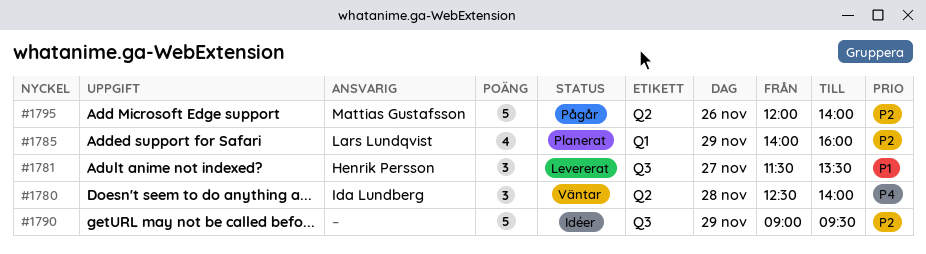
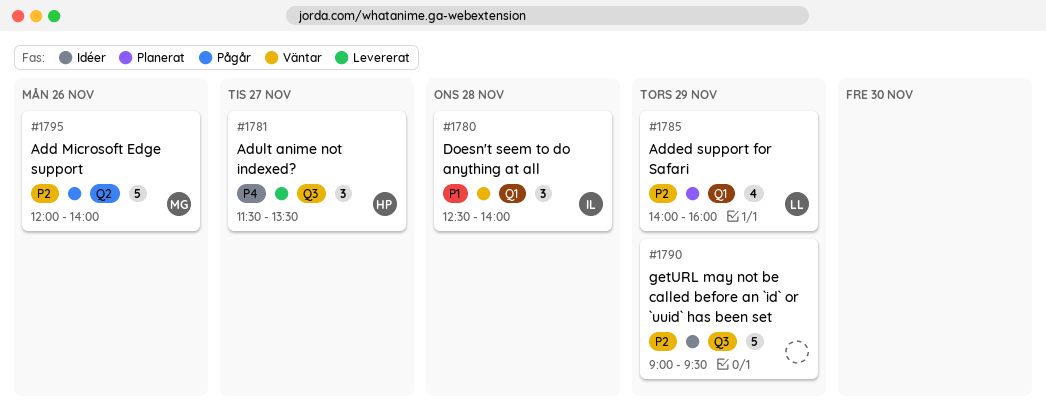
#1780, priority: P4 -> P1
#1780, label: Q2 -> Q1
#1781, priority: P1 -> P4

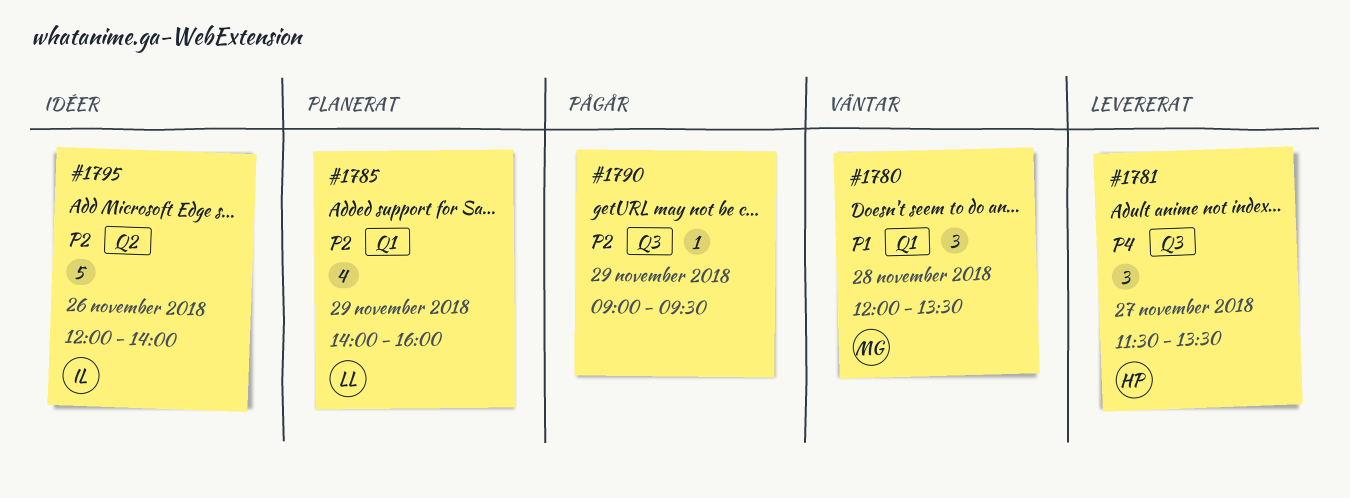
#1780, owner: IL -> MG
#1780, begins: 12:30 -> 12:00
#1780, ends: 14:00 -> 13:30
#1790, status: Idéer -> Pågår
#1790, estimate: 5 -> 1
#1795, status: Pågår -> Idéer
#1795, owner: MG -> IL

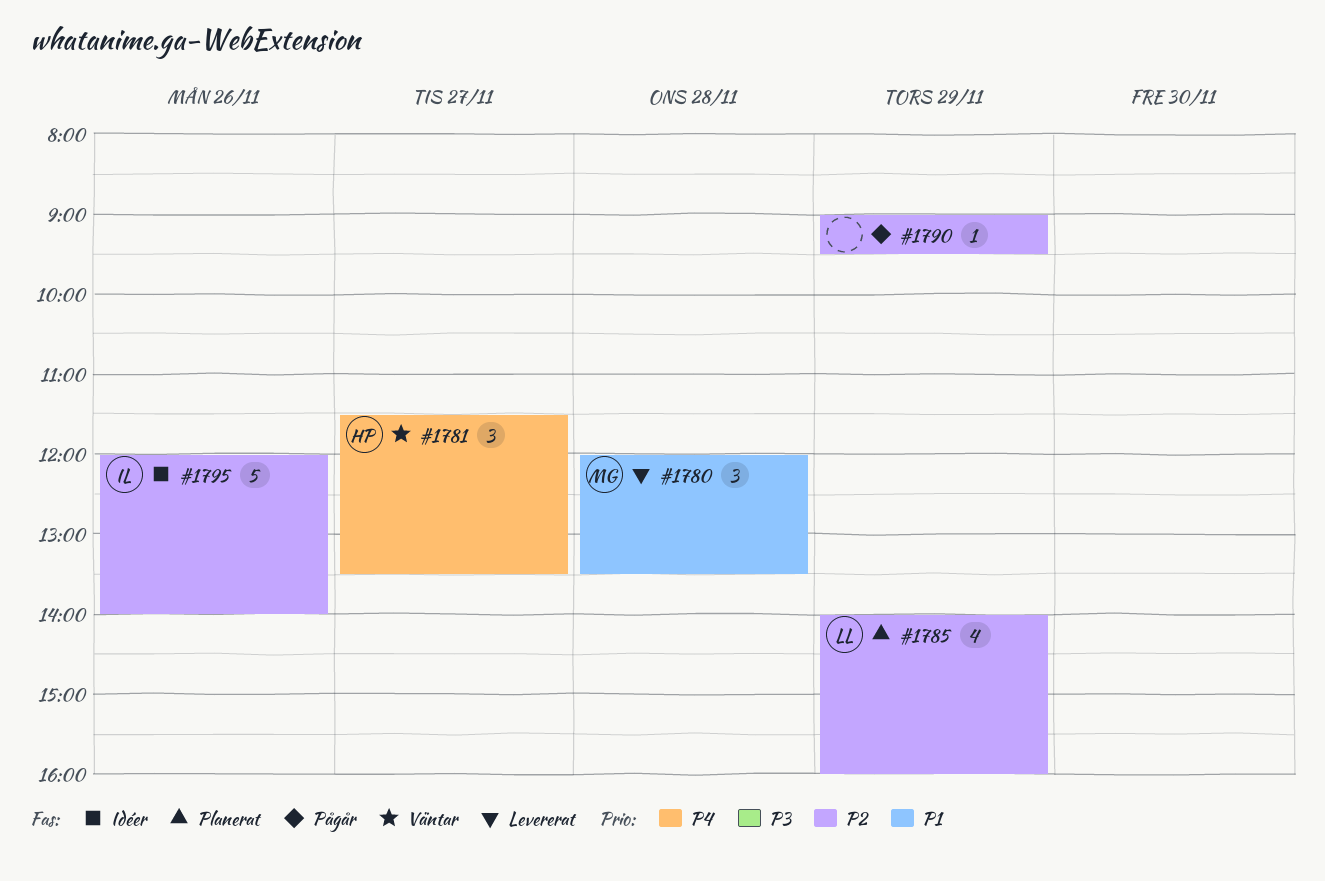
#1780, status: Väntar -> Levererat
#1781, status: Levererat -> Väntar

